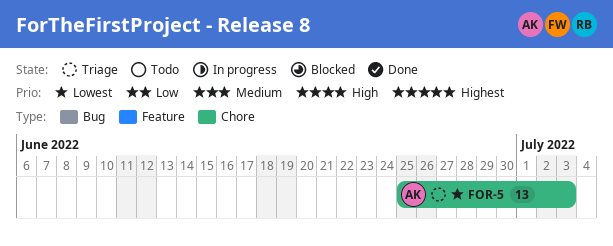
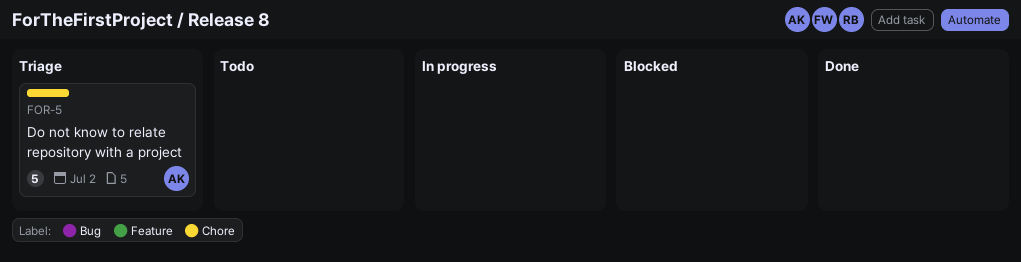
FOR-5, estimate: 13 -> 5
FOR-5, due: Jul 3 -> Jul 2

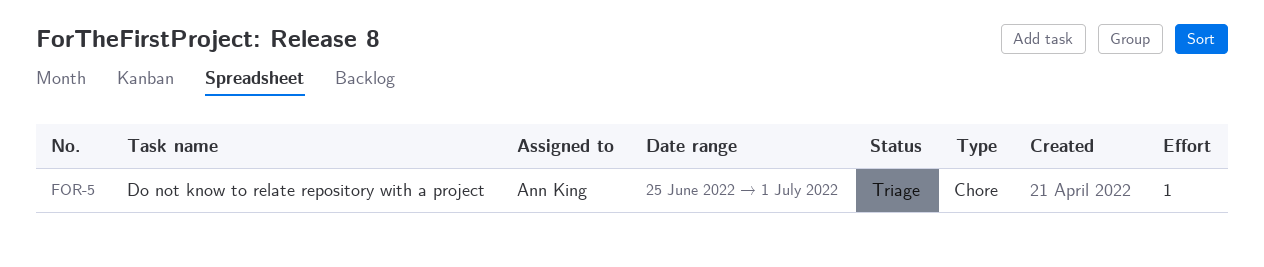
FOR-5, estimate: 5 -> 1
FOR-5, due: Jul 2 -> Jul 1

